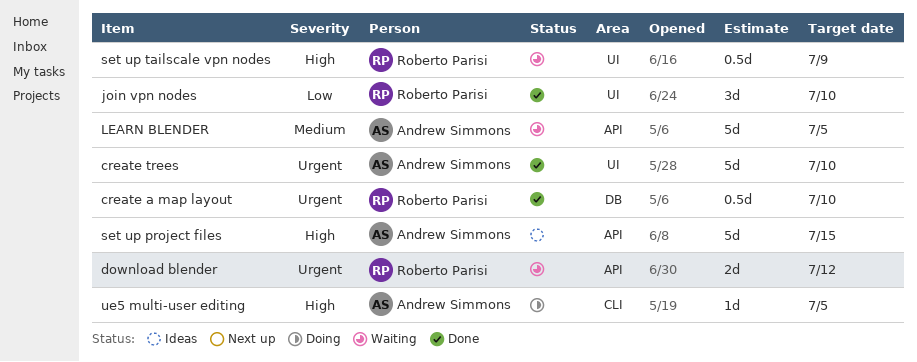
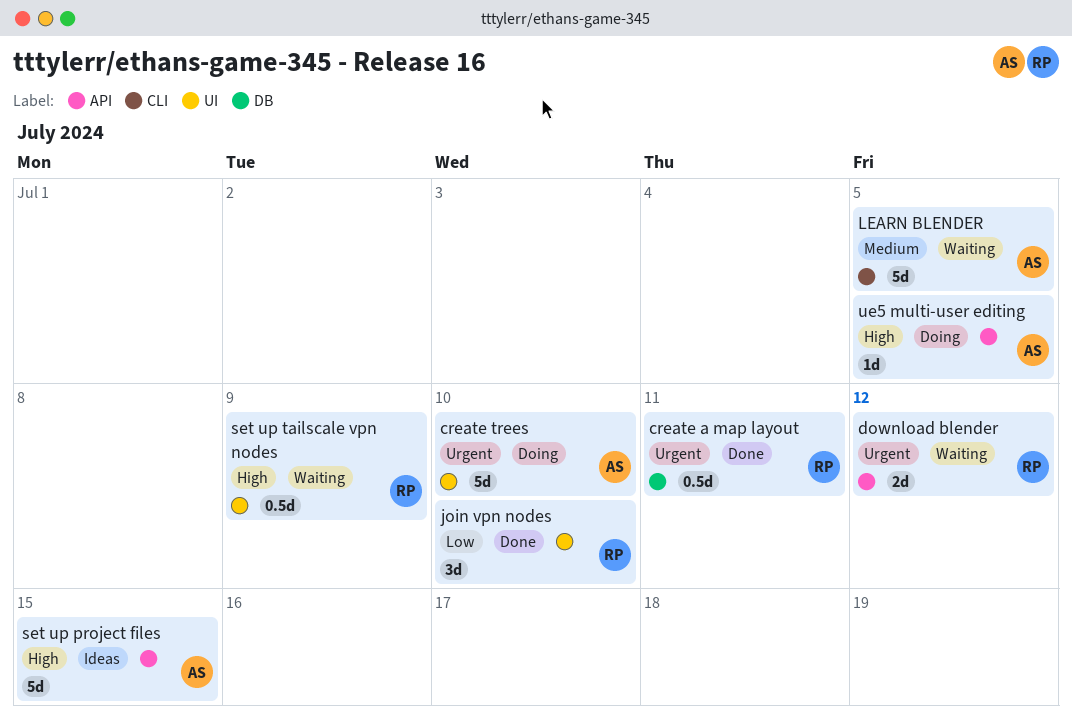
create a map layout, due: Jul 10 -> Jul 11
create trees, status: Done -> Doing
LEARN BLENDER, label: API -> CLI
ue5 multi-user editing, label: CLI -> API

